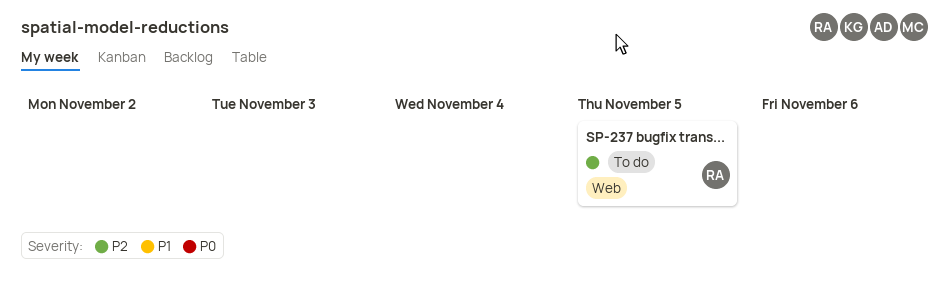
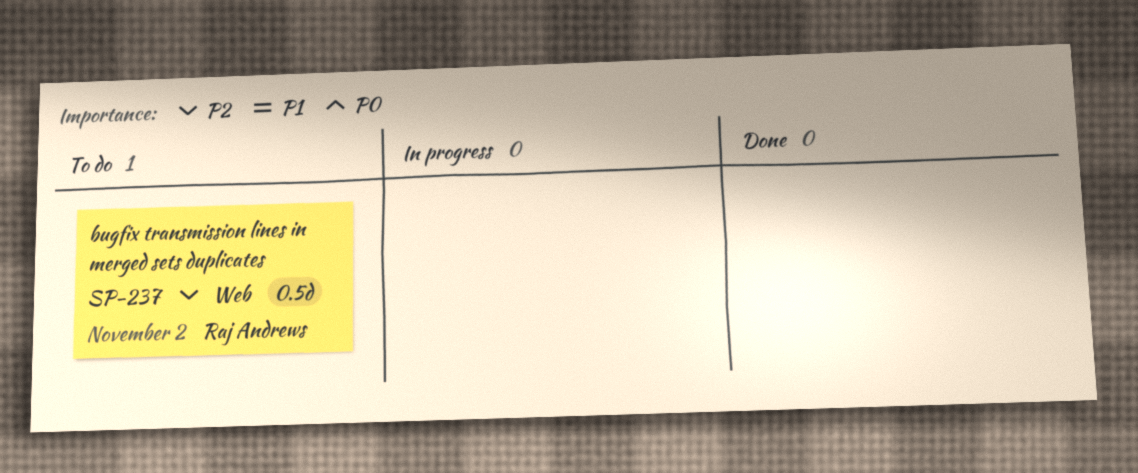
SP-237, due: Nov 5 -> Nov 2

